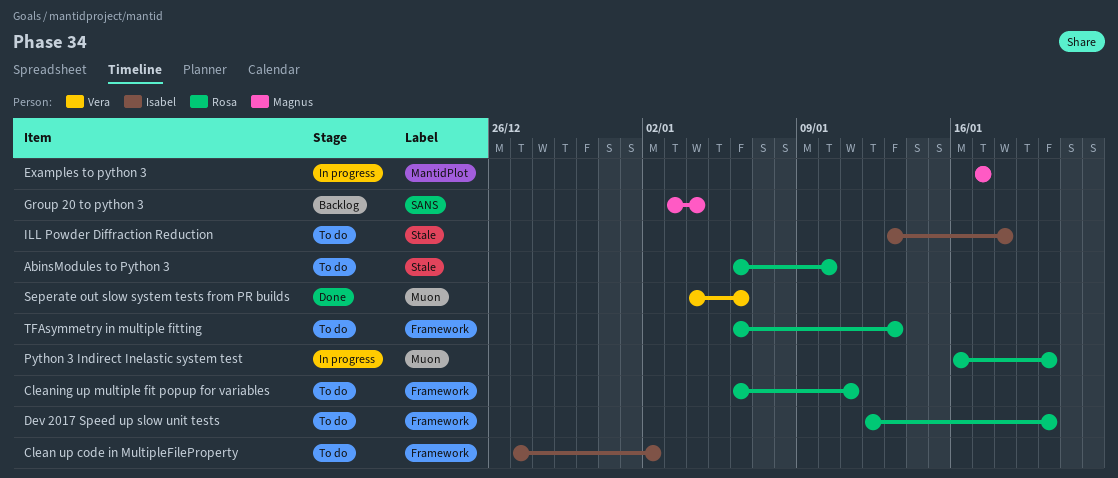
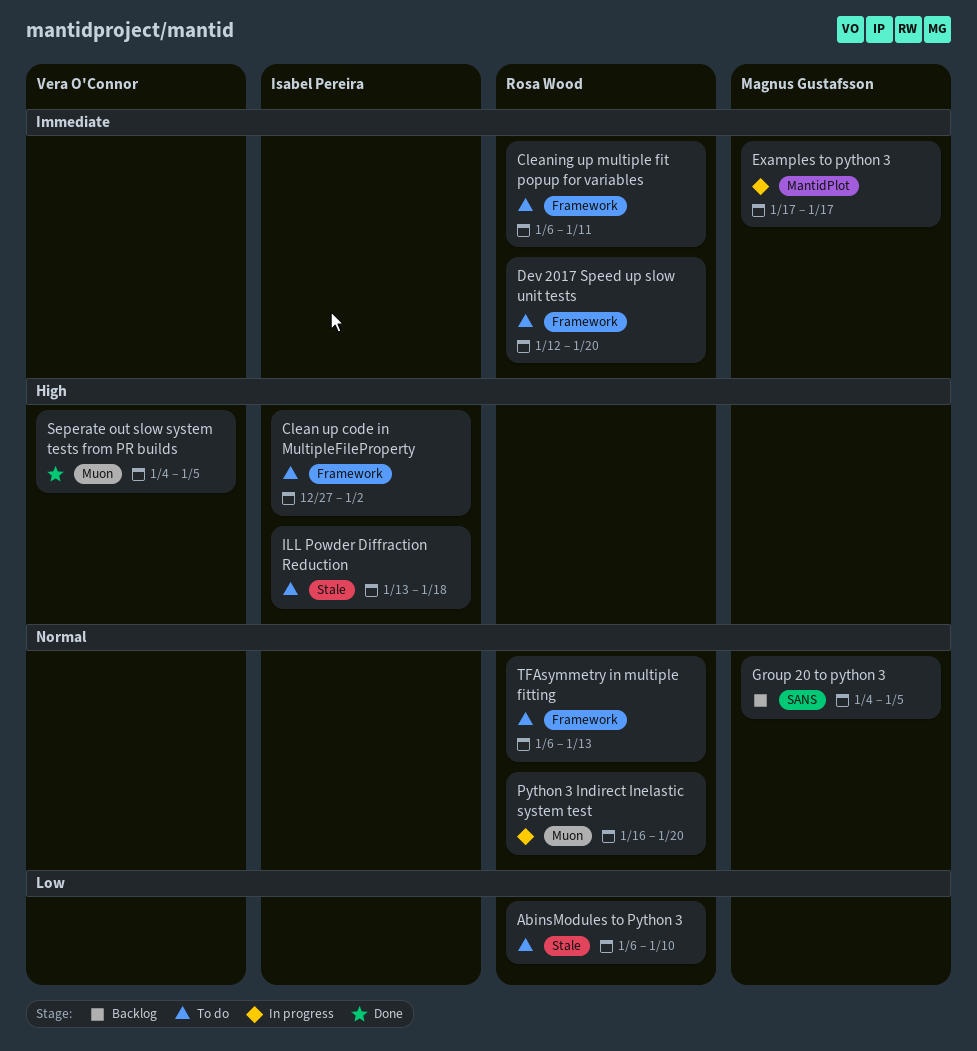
Group 20 to python 3, start: Jan 3 -> Jan 4
Group 20 to python 3, due: Jan 4 -> Jan 5
Seperate out slow system tests from PR builds, due: Jan 6 -> Jan 5

